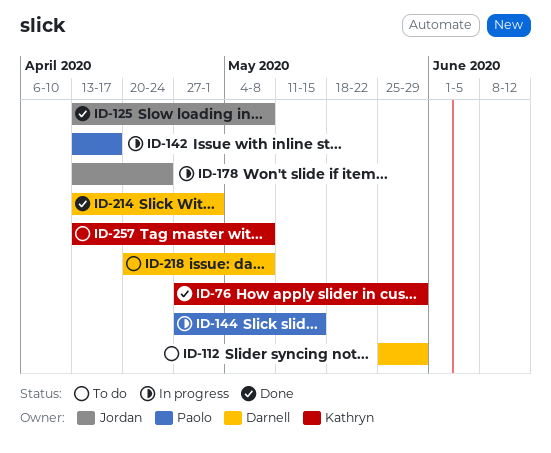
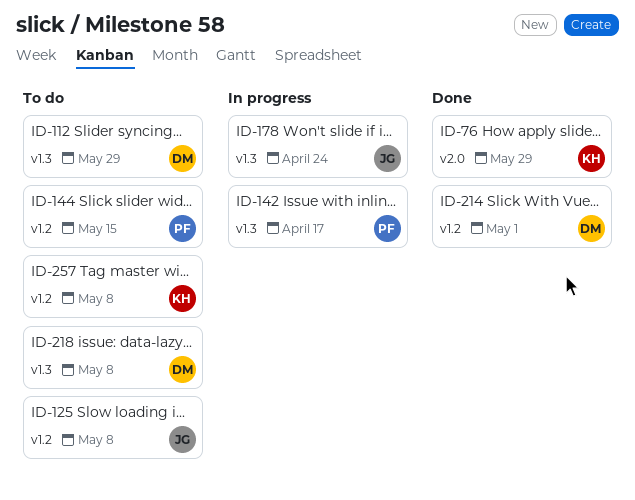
ID-125, status: Done -> To do
ID-144, status: In progress -> To do

